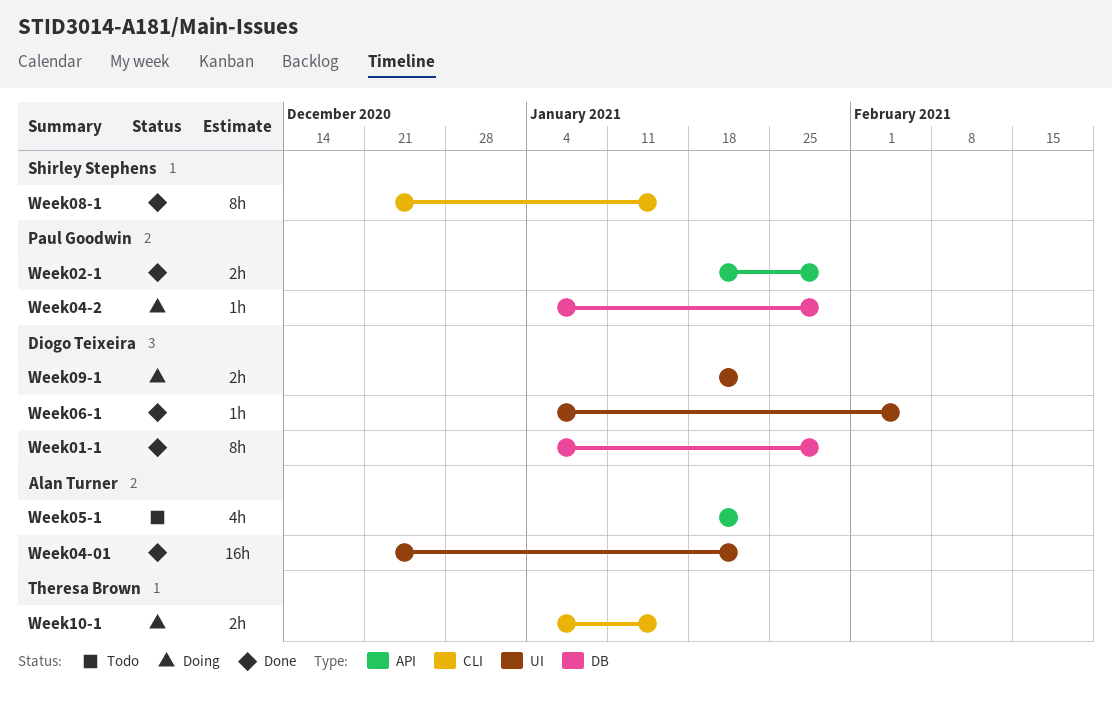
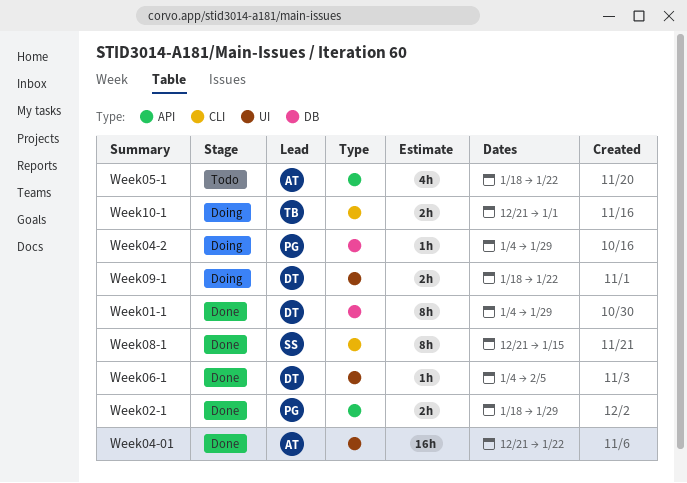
Week10-1, start: Jan 4 -> Dec 21
Week10-1, due: Jan 15 -> Jan 1

